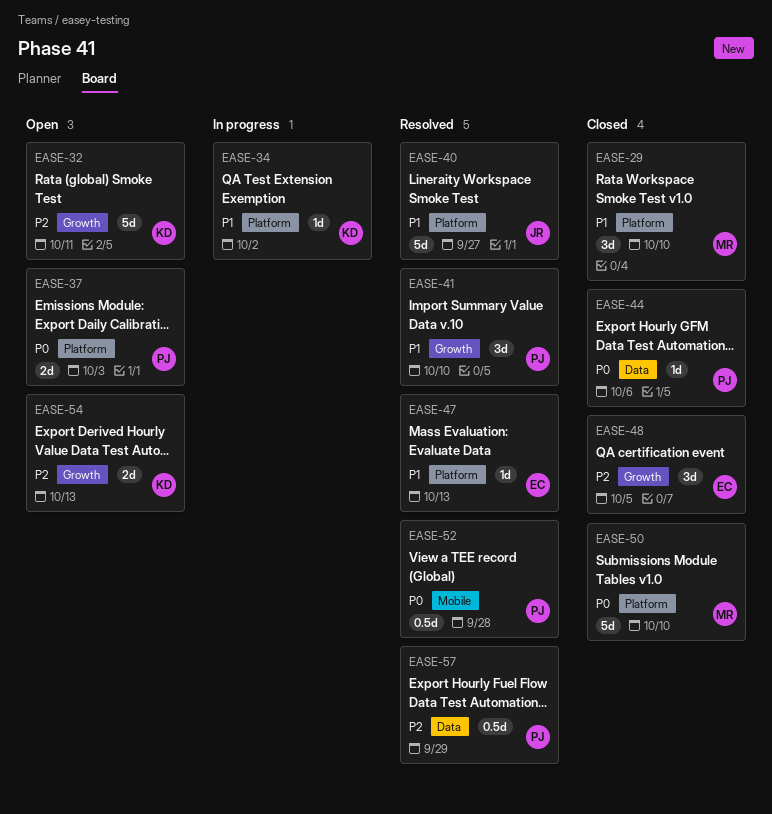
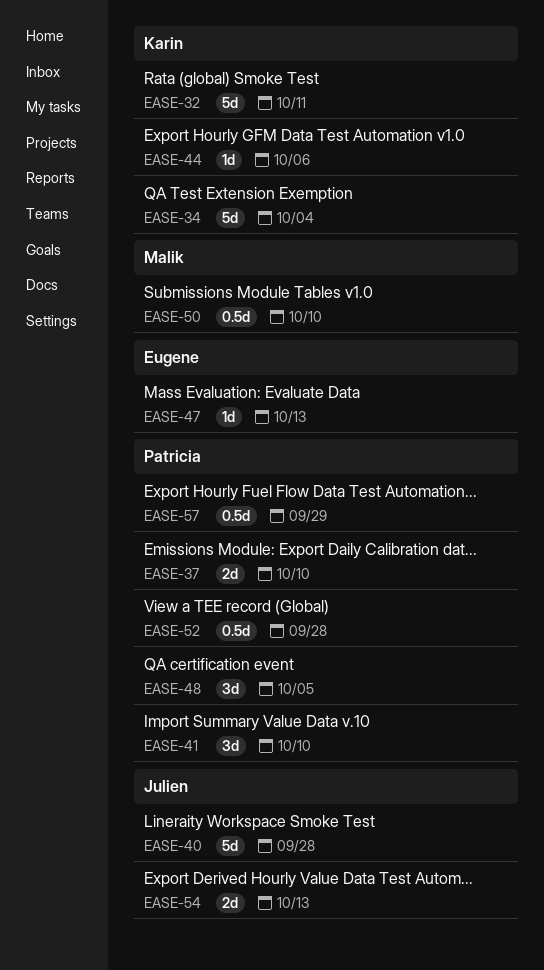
EASE-29: present -> none
EASE-34, estimate: 1d -> 5d
EASE-34, due: Oct 2 -> Oct 4
EASE-37, due: Oct 3 -> Oct 10
EASE-40, due: Sep 27 -> Sep 28
EASE-44, owner: Patricia -> Karin
EASE-48, owner: Eugene -> Patricia
EASE-50, estimate: 5d -> 0.5d
EASE-54, owner: Karin -> Julien

